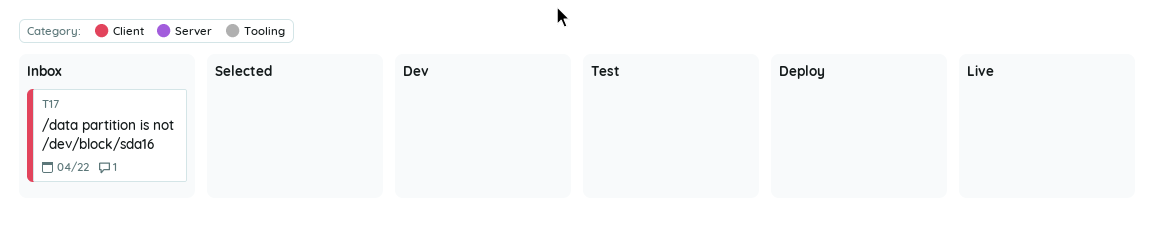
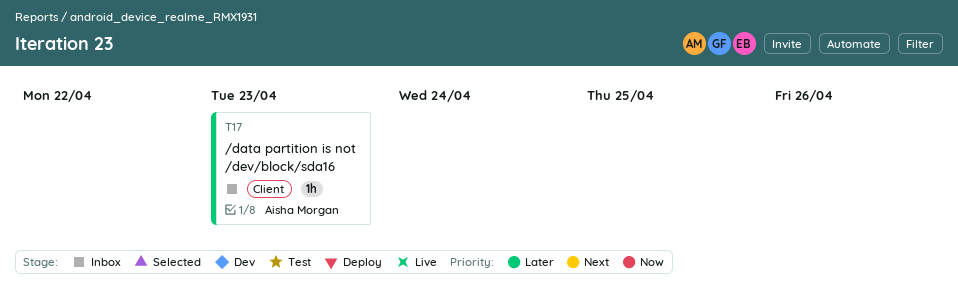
T17, due: Apr 22 -> Apr 23

